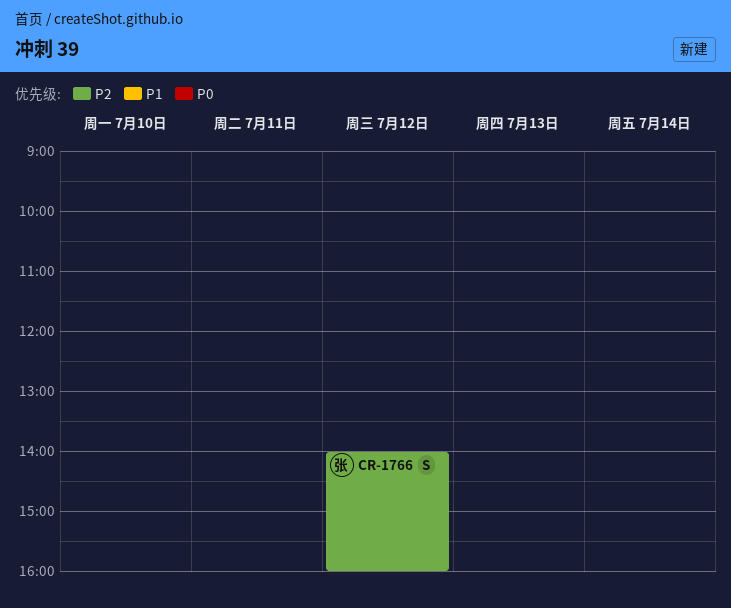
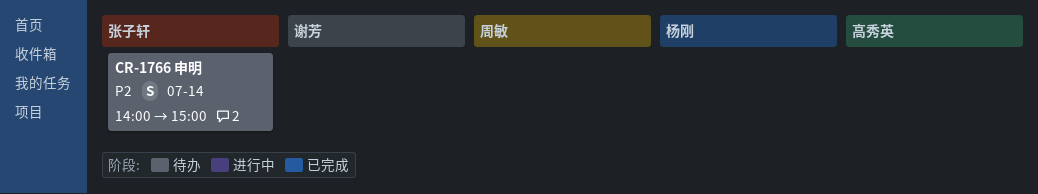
CR-1766, day: Jul 12 -> Jul 14
CR-1766, ends: 16:00 -> 15:00

